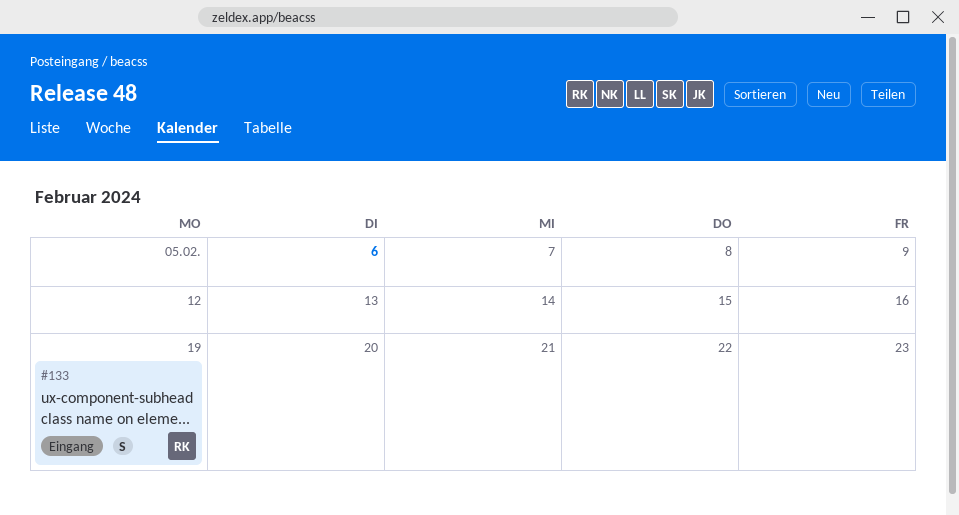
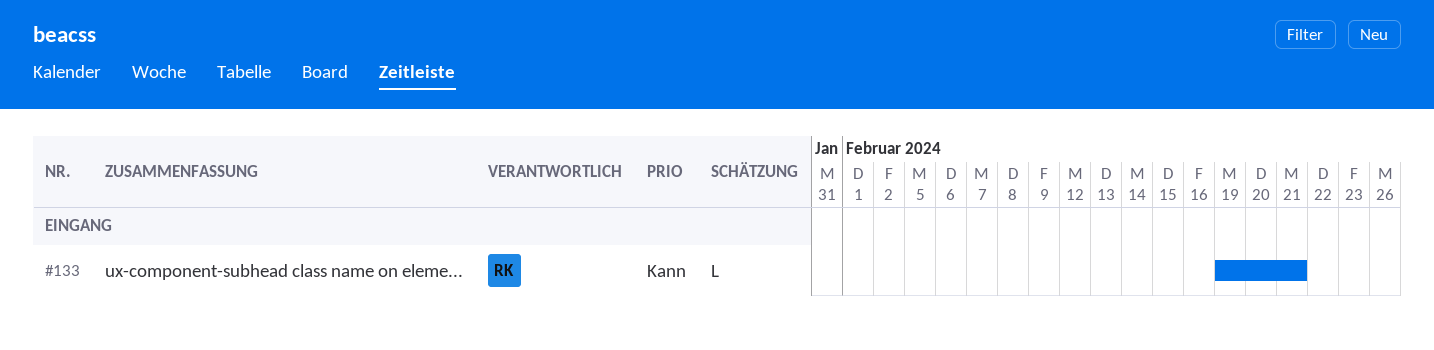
#133, estimate: S -> L
#133, due: Feb 19 -> Feb 21

